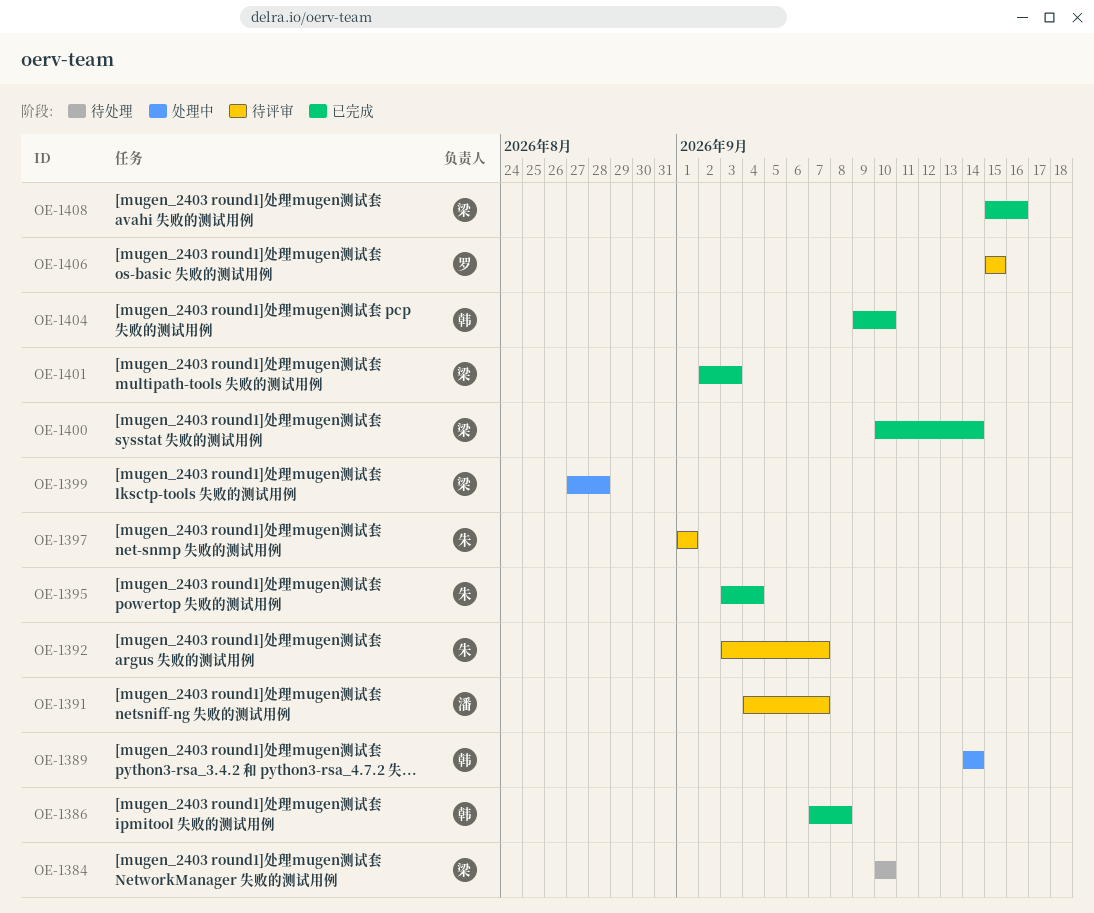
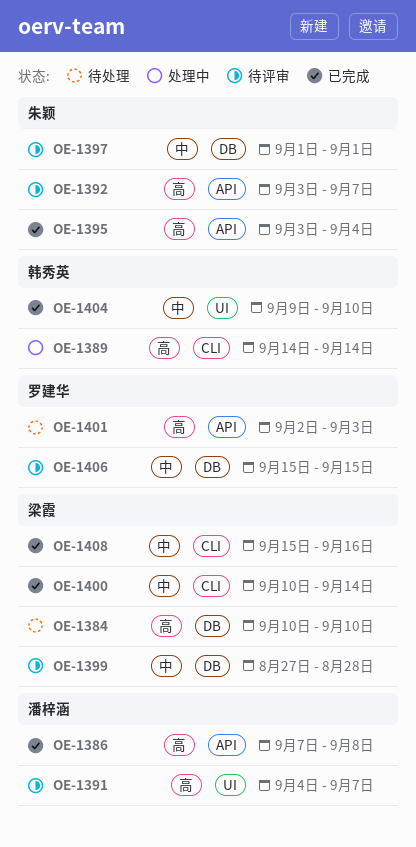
OE-1386, owner: 韩秀英 -> 潘梓涵
OE-1399, status: 处理中 -> 待评审
OE-1401, status: 已完成 -> 待处理
OE-1401, owner: 梁霞 -> 罗建华

